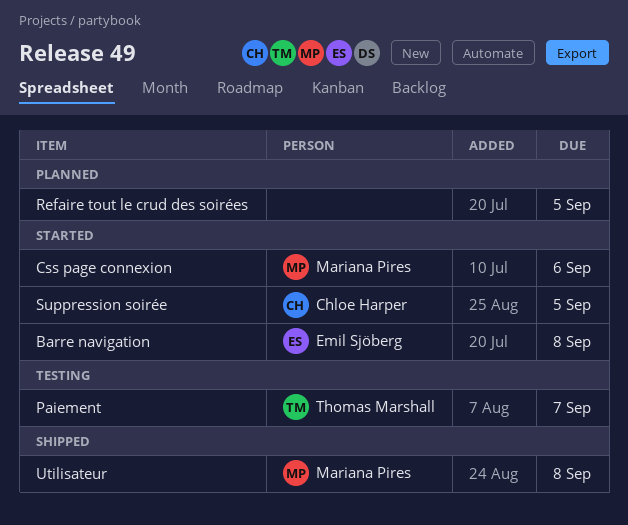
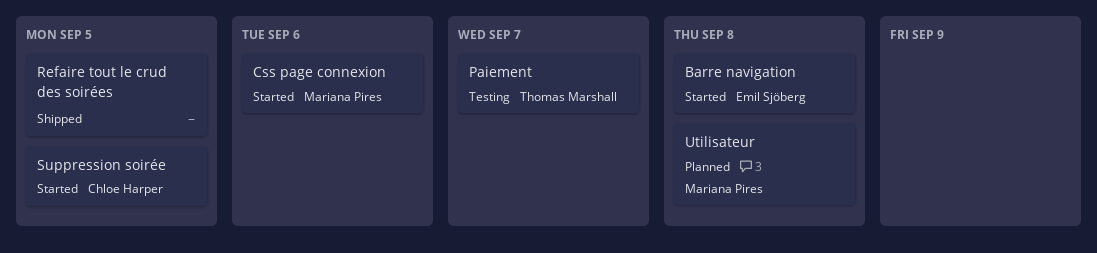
Refaire tout le crud des soirées, status: Planned -> Shipped
Utilisateur, status: Shipped -> Planned

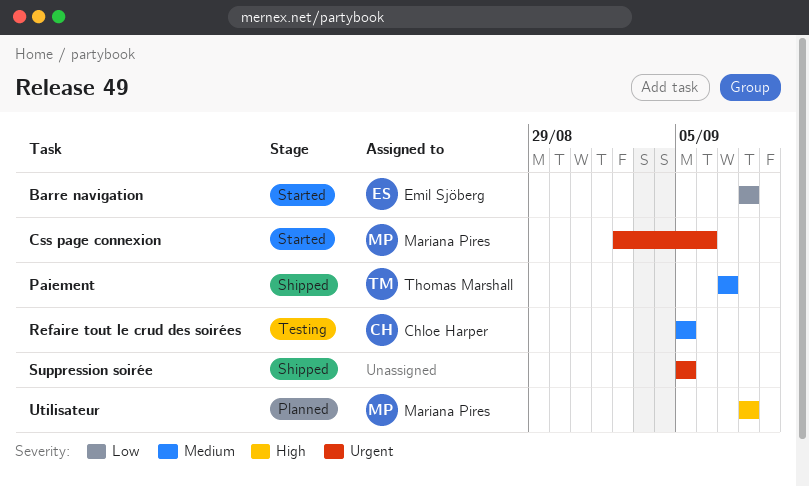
Paiement, status: Testing -> Shipped
Refaire tout le crud des soirées, status: Shipped -> Testing
Refaire tout le crud des soirées, owner: none -> Chloe Harper
Suppression soirée, status: Started -> Shipped
Suppression soirée, owner: Chloe Harper -> none

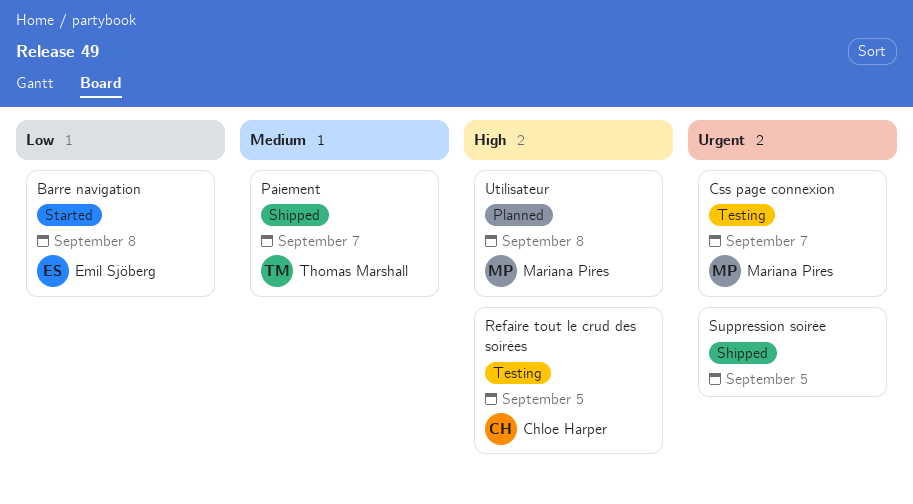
Css page connexion, status: Started -> Testing
Css page connexion, due: Sep 6 -> Sep 7
Refaire tout le crud des soirées, priority: Medium -> High

